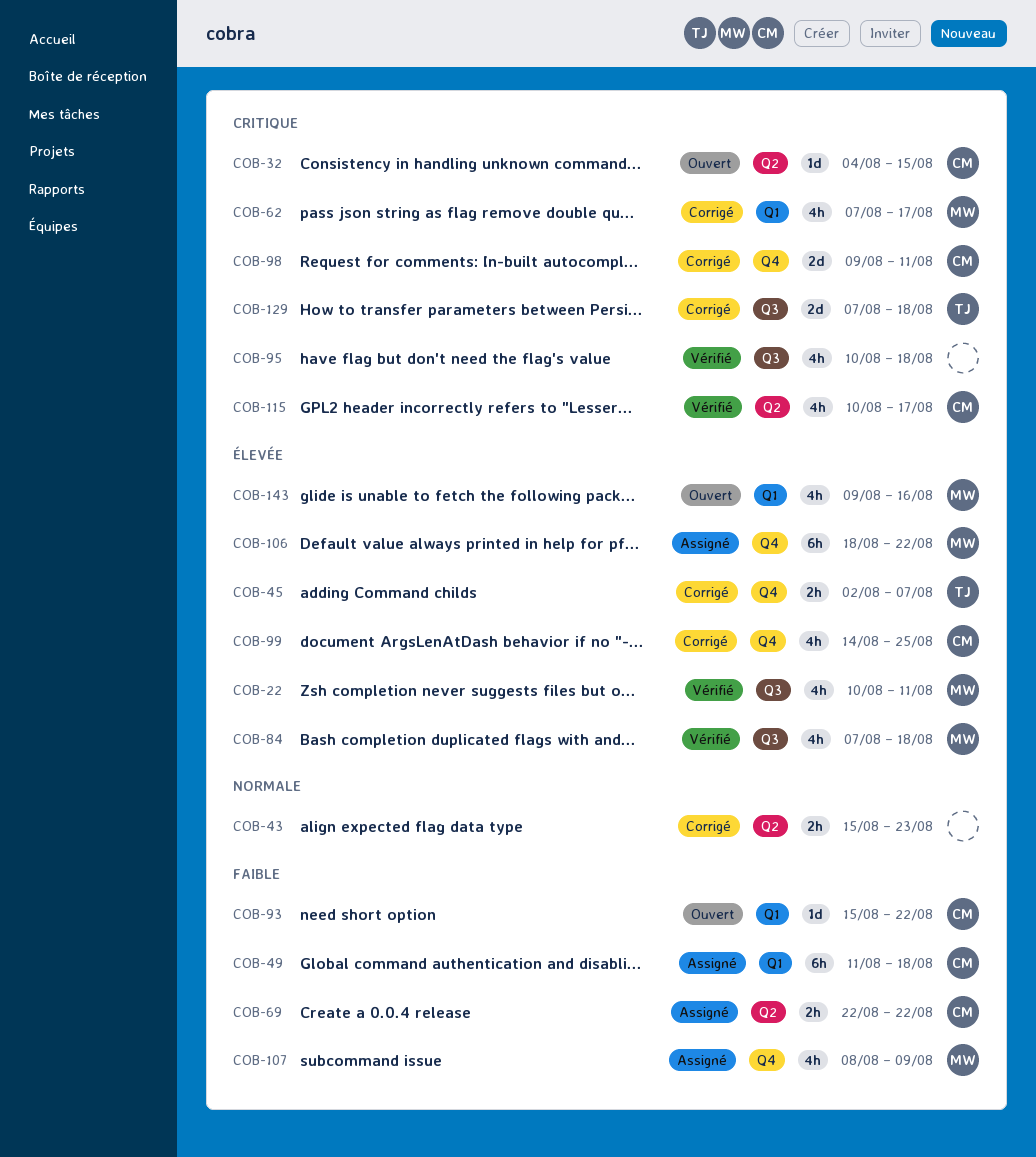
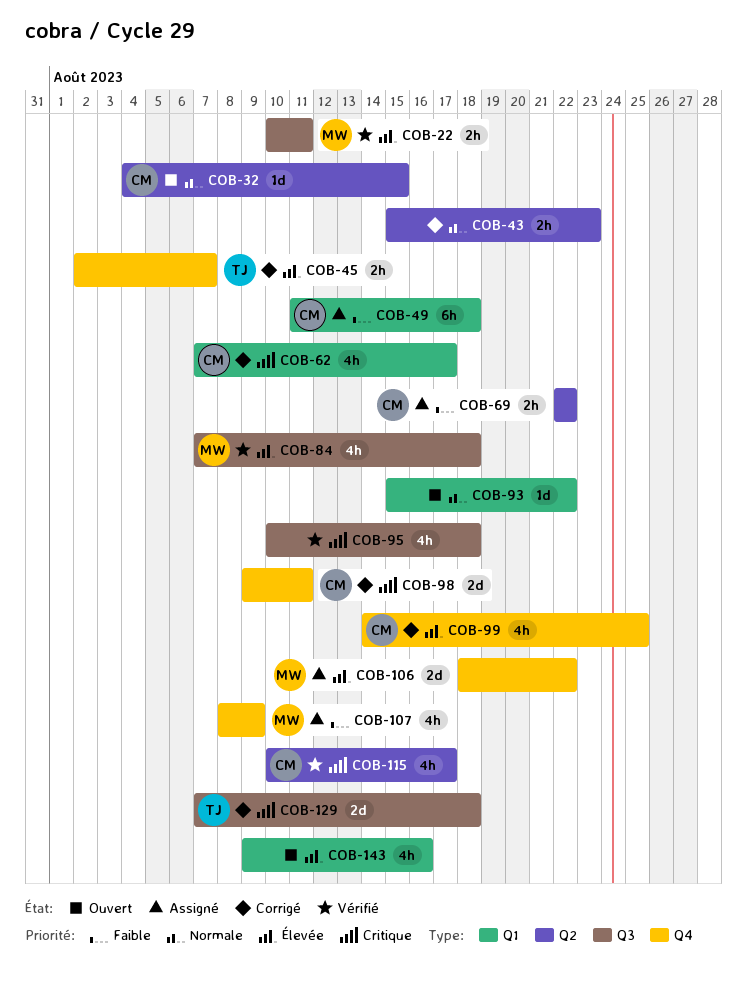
COB-22, estimate: 4h -> 2h
COB-32, priority: Critique -> Normale
COB-62, owner: MW -> CM
COB-93, owner: CM -> none
COB-93, priority: Faible -> Normale
COB-106, estimate: 6h -> 2d
COB-143, owner: MW -> none

